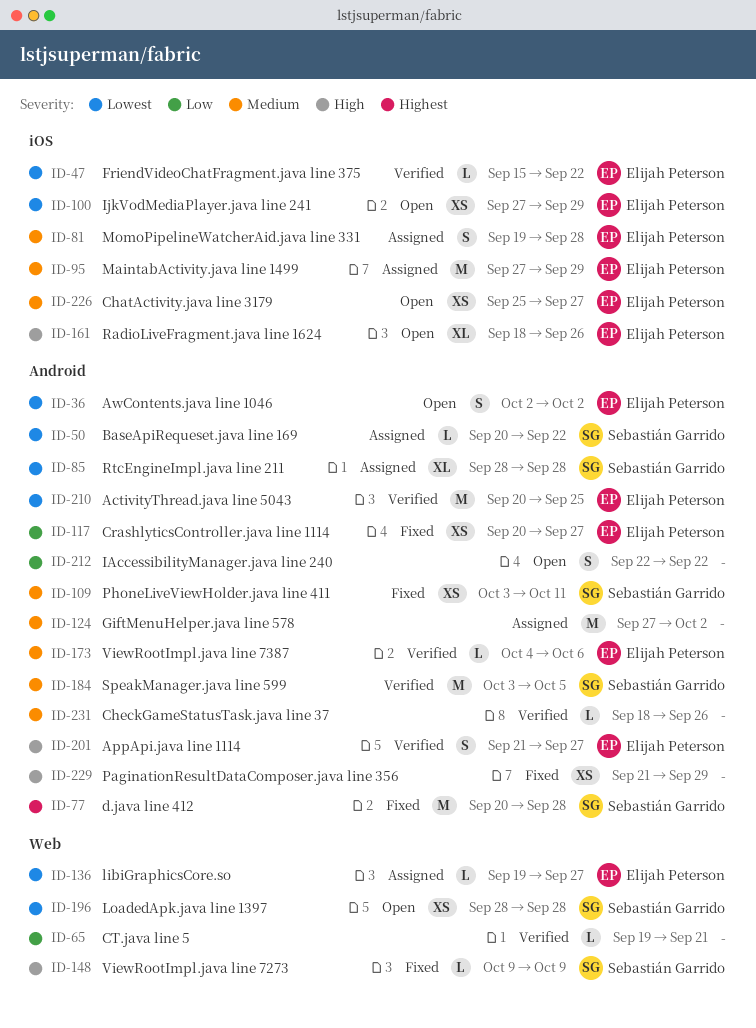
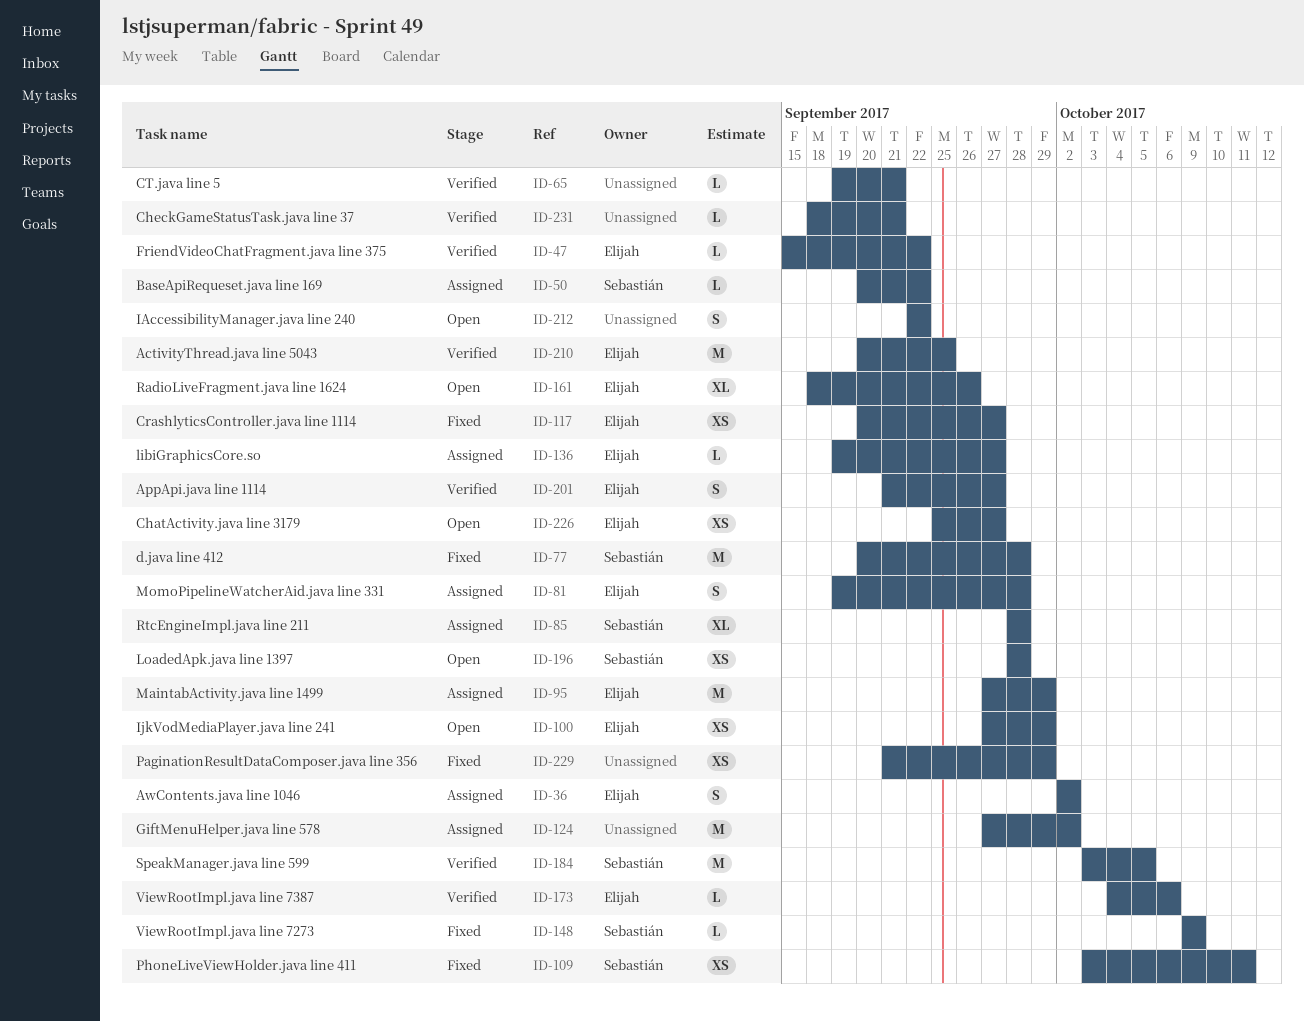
ID-36, status: Open -> Assigned
ID-231, due: Sep 26 -> Sep 21

